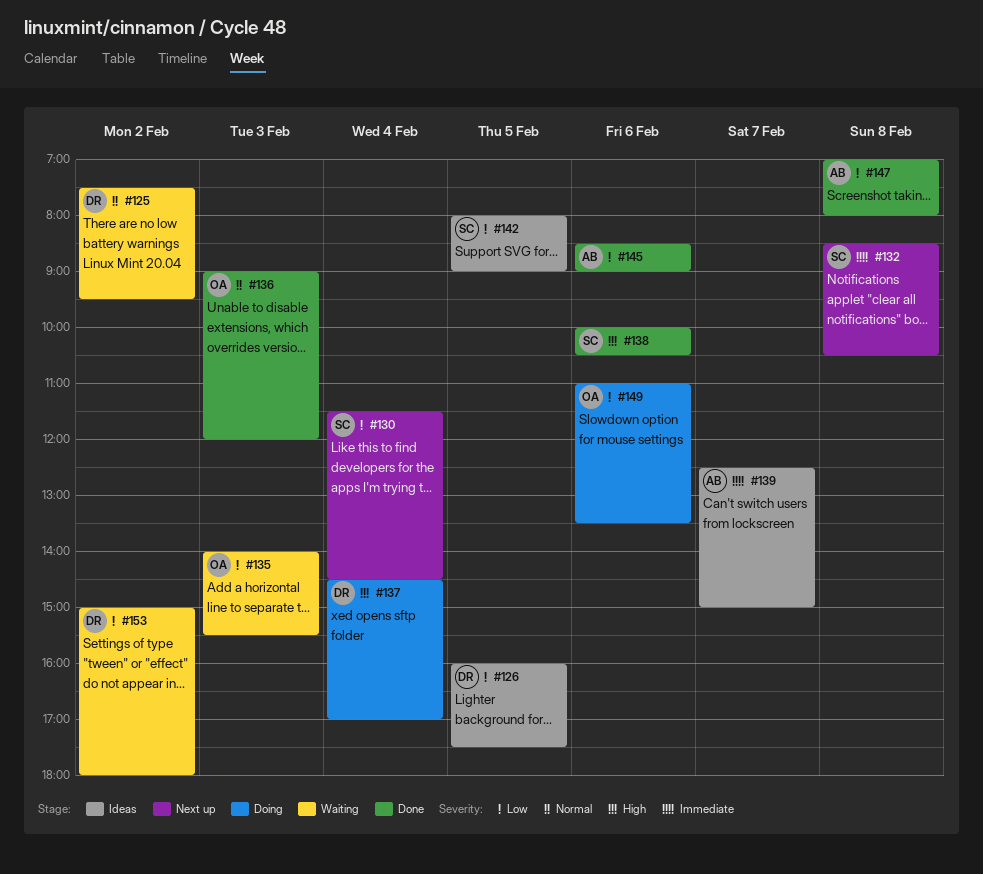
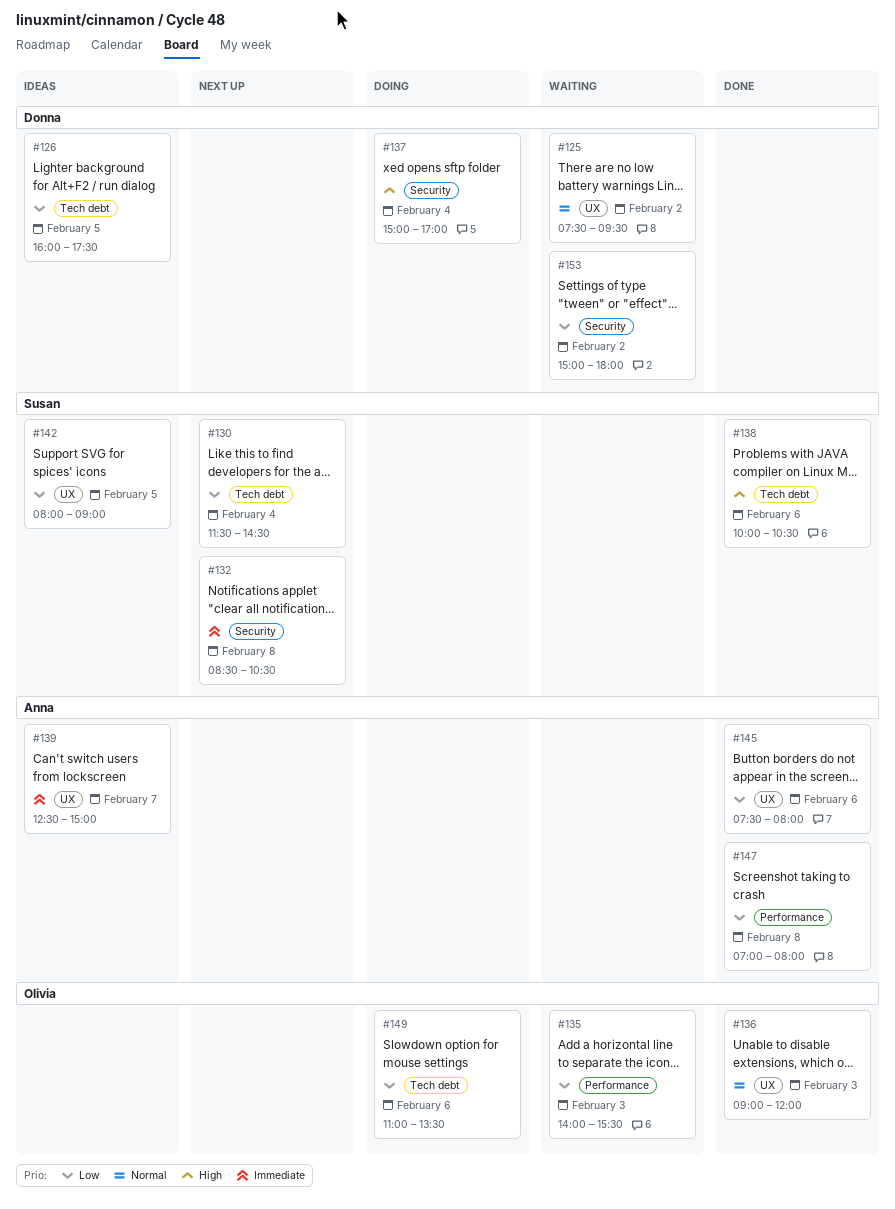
#137, begins: 14:30 -> 15:00
#145, begins: 08:30 -> 07:30
#145, ends: 09:00 -> 08:00

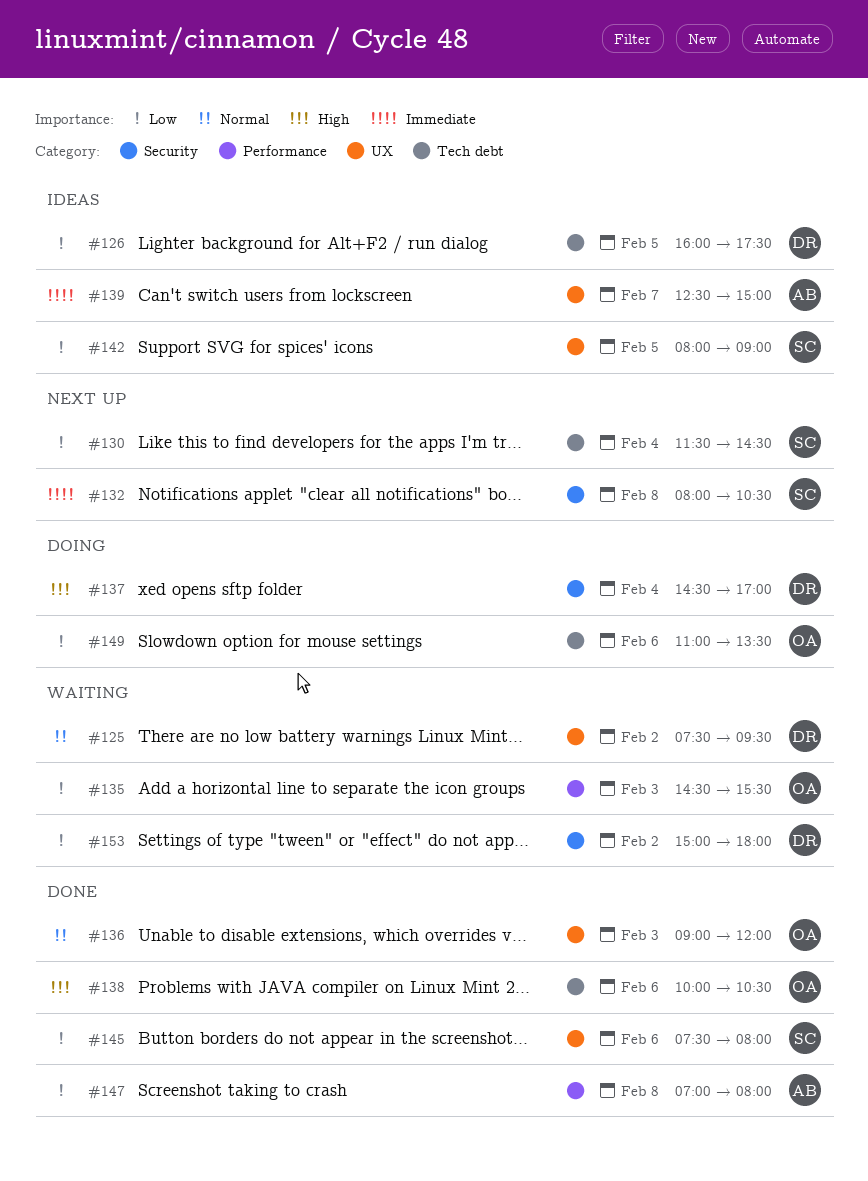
#132, begins: 08:30 -> 08:00
#135, begins: 14:00 -> 14:30
#137, begins: 15:00 -> 14:30
#138, owner: Susan -> Olivia
#145, owner: Anna -> Susan

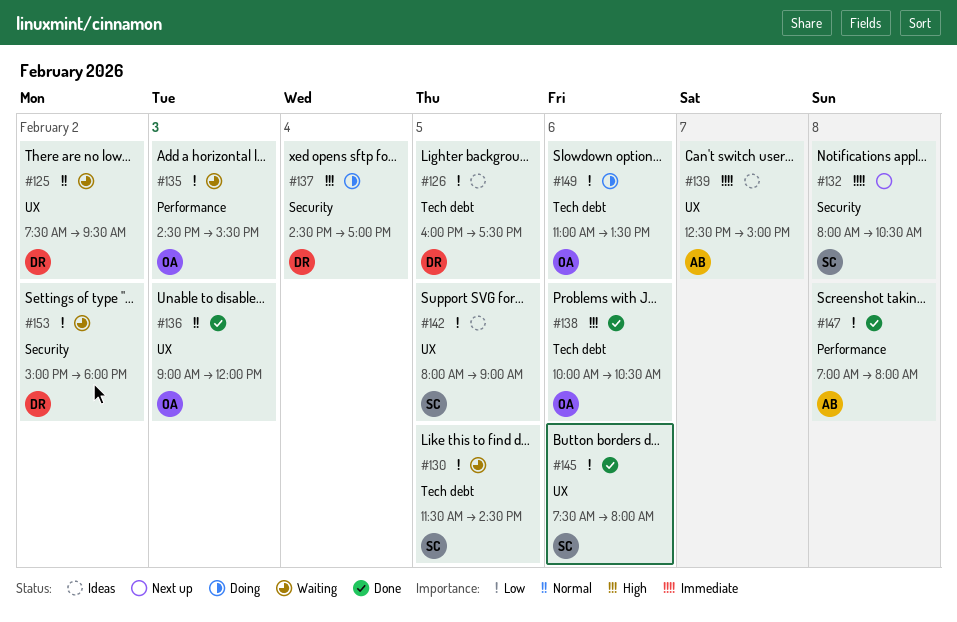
#130, status: Next up -> Waiting
#130, day: Feb 4 -> Feb 5

